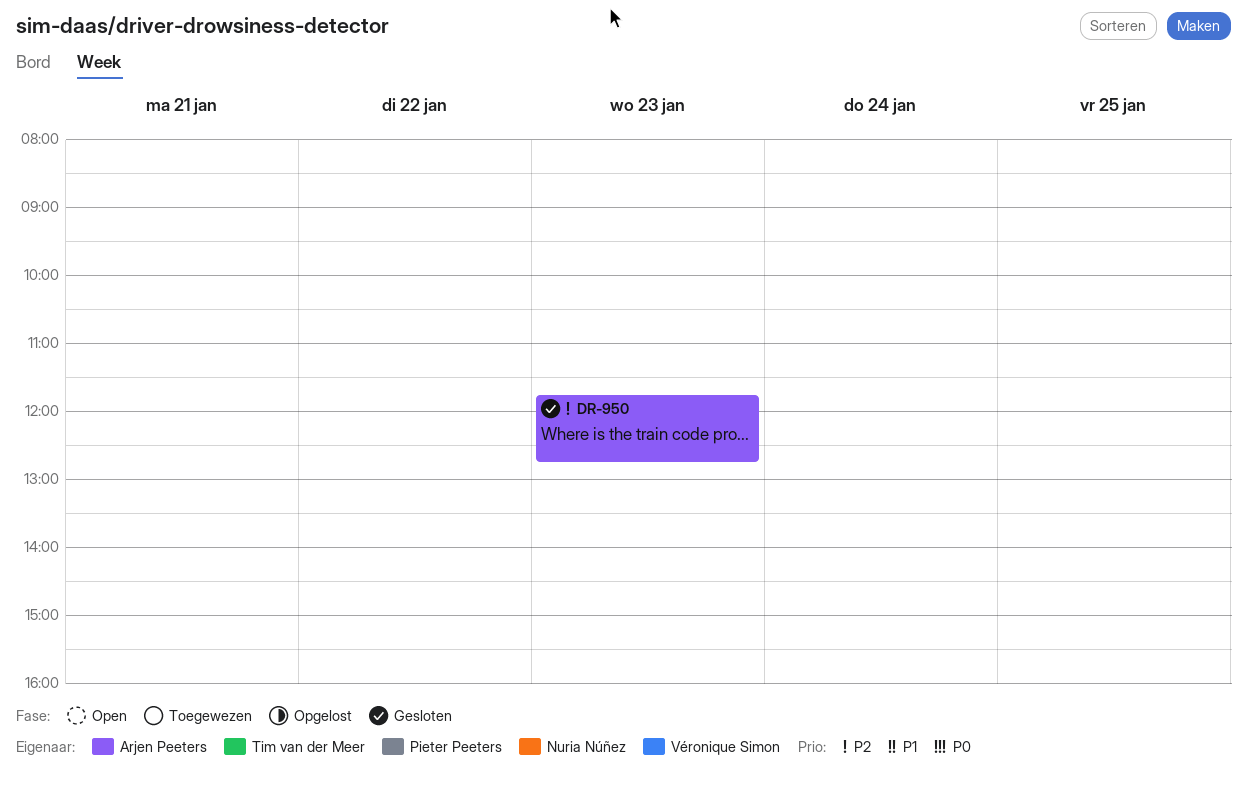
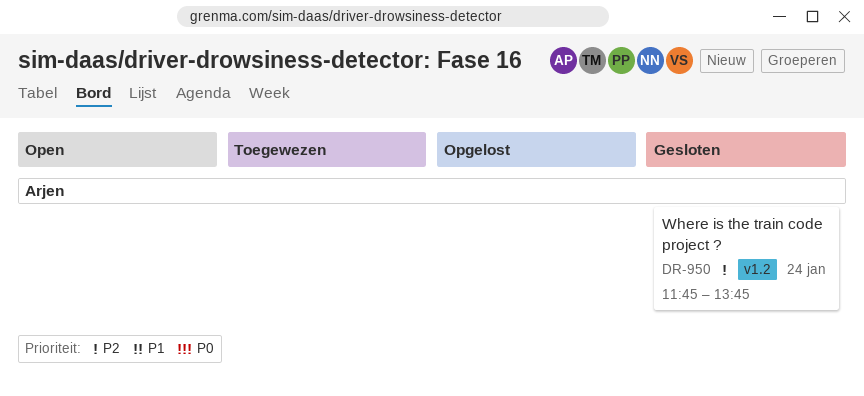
DR-950, day: Jan 23 -> Jan 24
DR-950, ends: 12:45 -> 13:45

